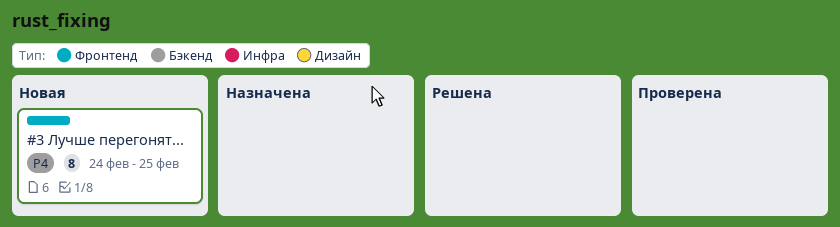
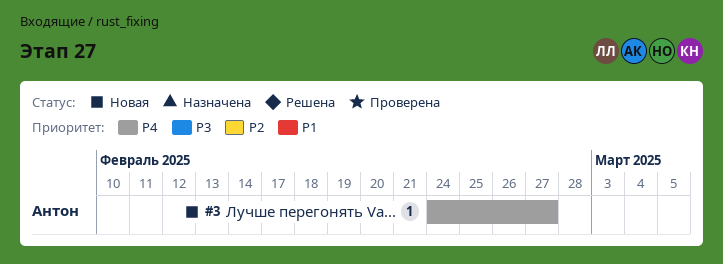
#3, estimate: 8 -> 1
#3, due: Feb 25 -> Feb 27

